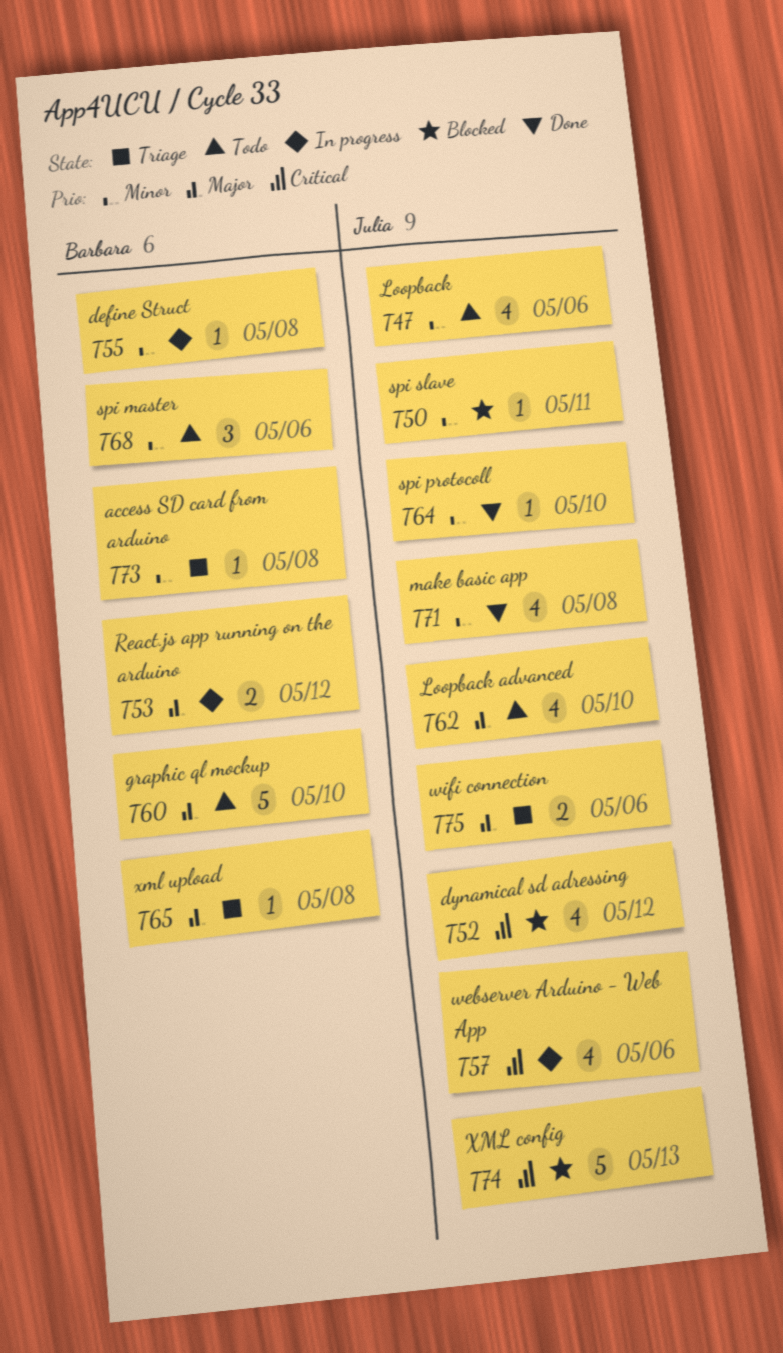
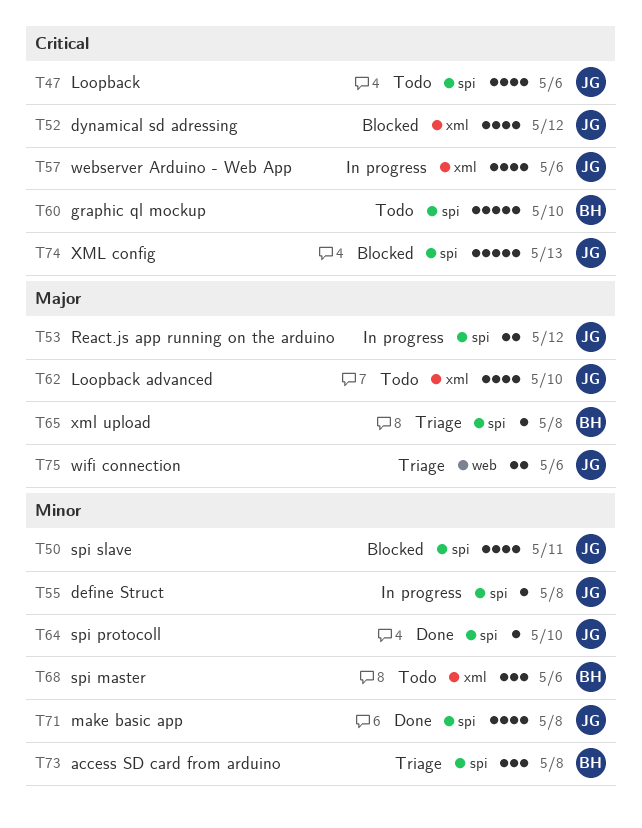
T47, priority: Minor -> Critical
T50, estimate: 1 -> 4
T53, owner: Barbara -> Julia
T55, owner: Barbara -> Julia
T60, priority: Major -> Critical
T73, estimate: 1 -> 3

